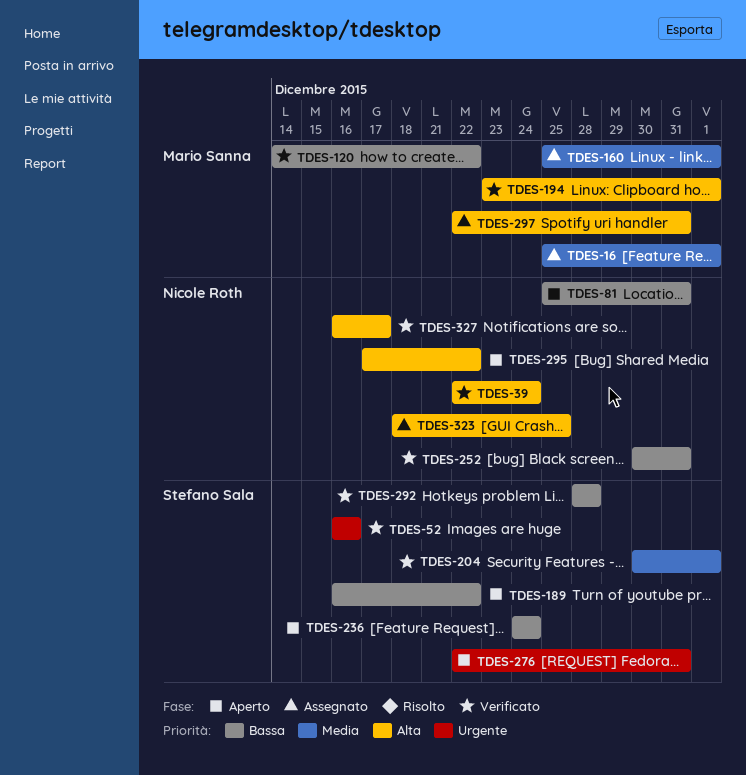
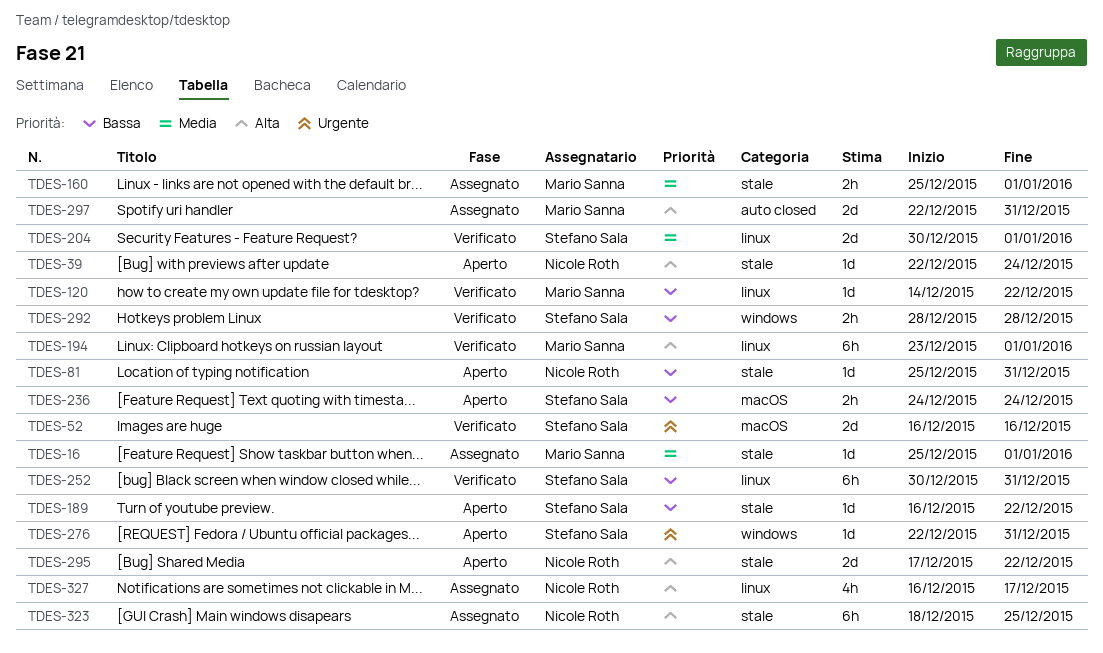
TDES-39, status: Verificato -> Aperto
TDES-252, owner: Nicole Roth -> Stefano Sala
TDES-327, status: Verificato -> Assegnato

